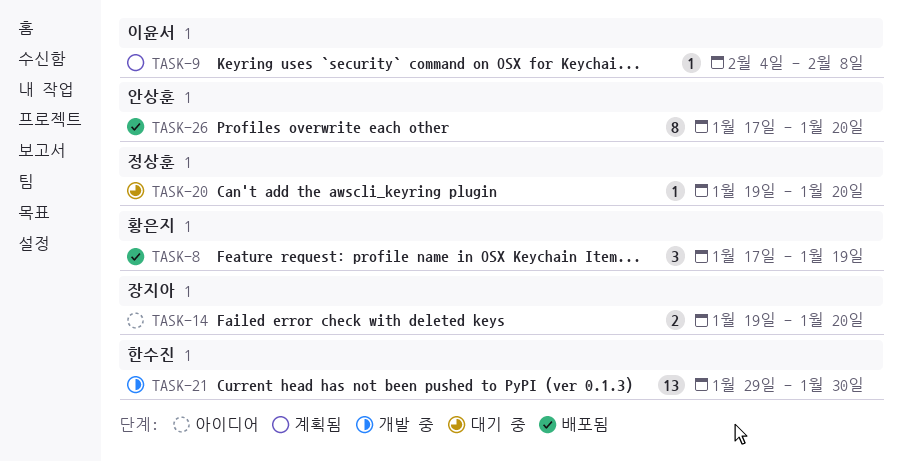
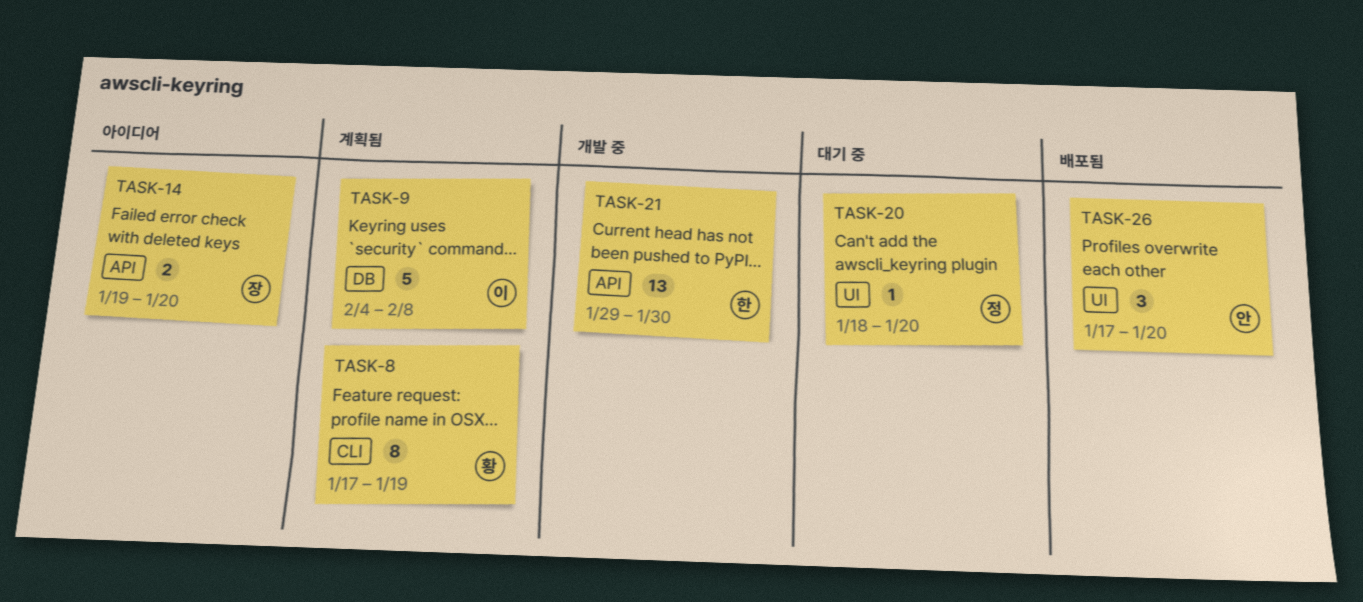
TASK-8, status: 배포됨 -> 계획됨
TASK-8, estimate: 3 -> 8
TASK-9, estimate: 1 -> 5
TASK-20, start: Jan 19 -> Jan 18
TASK-26, estimate: 8 -> 3

